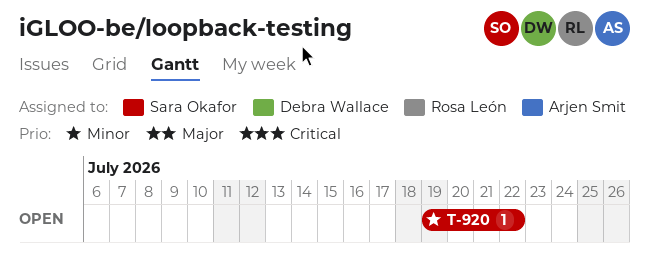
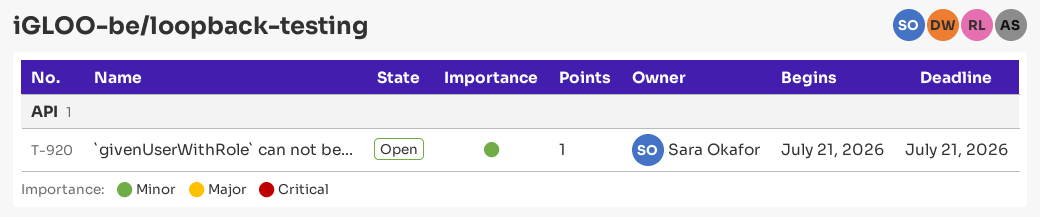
T-920, start: Jul 19 -> Jul 21
T-920, due: Jul 22 -> Jul 21

